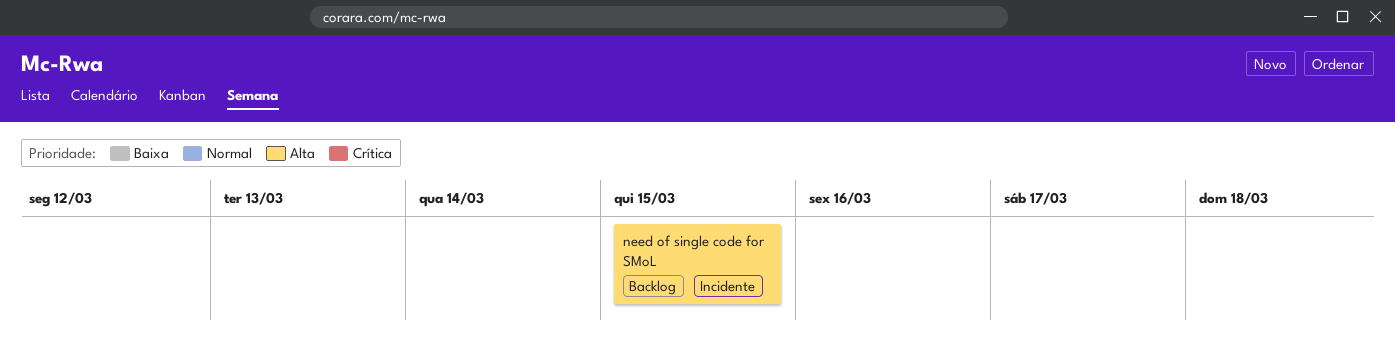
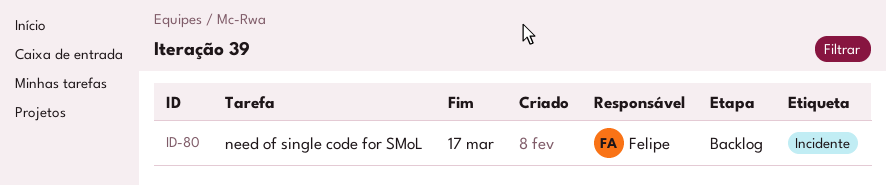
need of single code for SMoL, due: Mar 15 -> Mar 17

